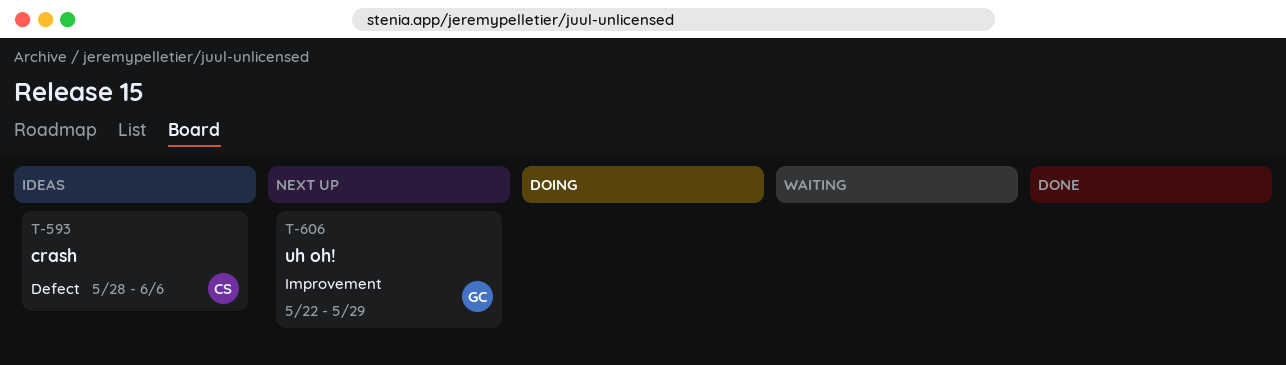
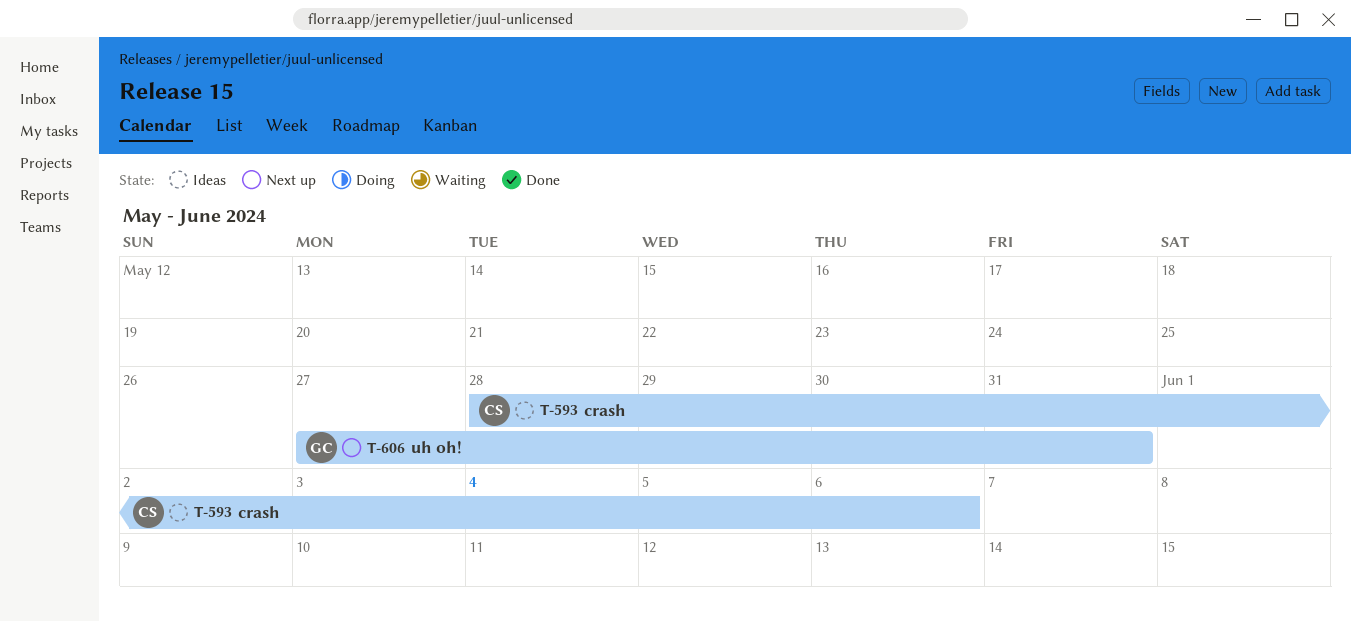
T-606, start: May 22 -> May 27
T-606, due: May 29 -> May 31

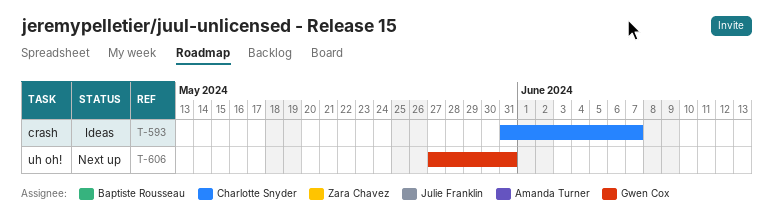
T-593, start: May 28 -> May 31
T-593, due: Jun 6 -> Jun 7

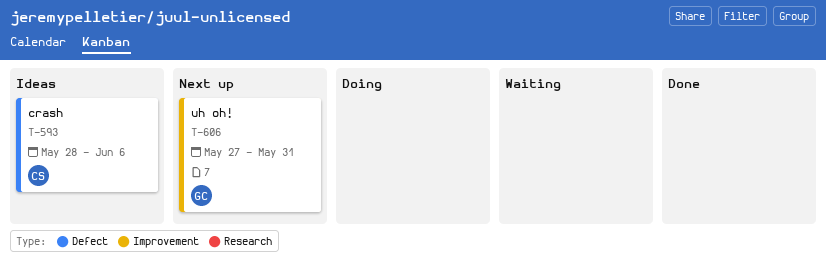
T-593, start: May 31 -> May 28
T-593, due: Jun 7 -> Jun 6

